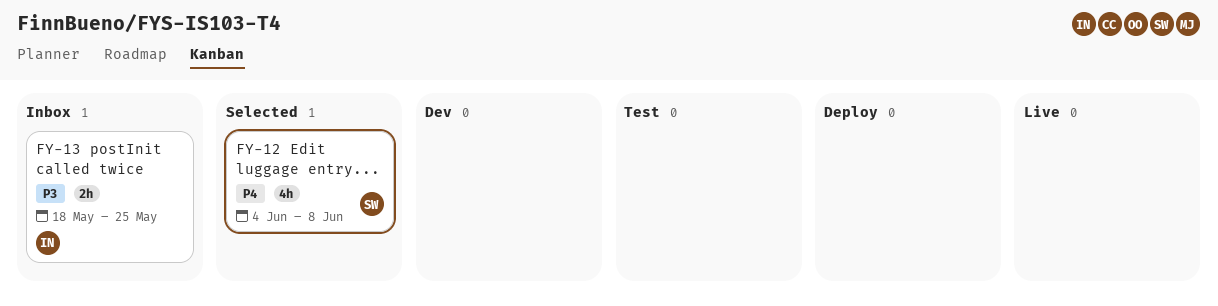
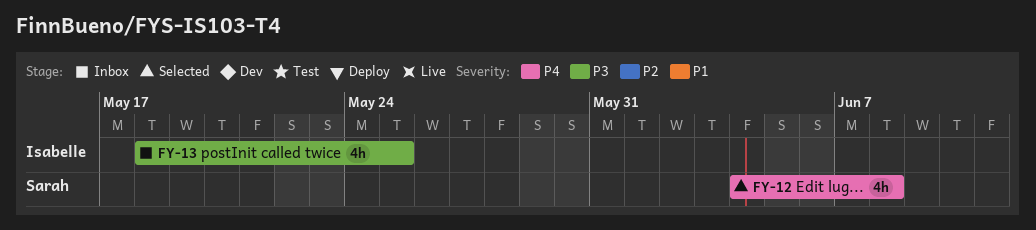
FY-13, estimate: 2h -> 4h

